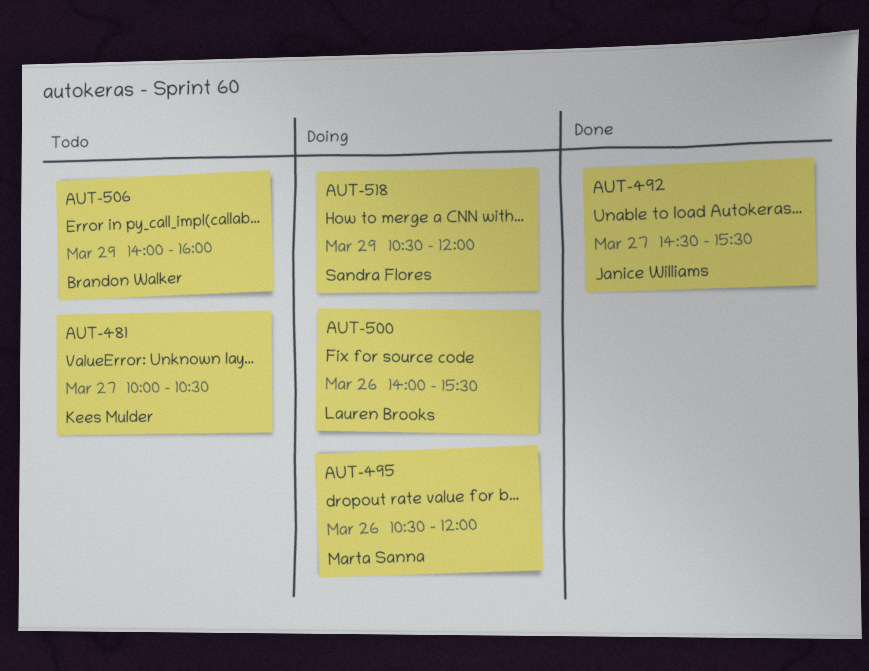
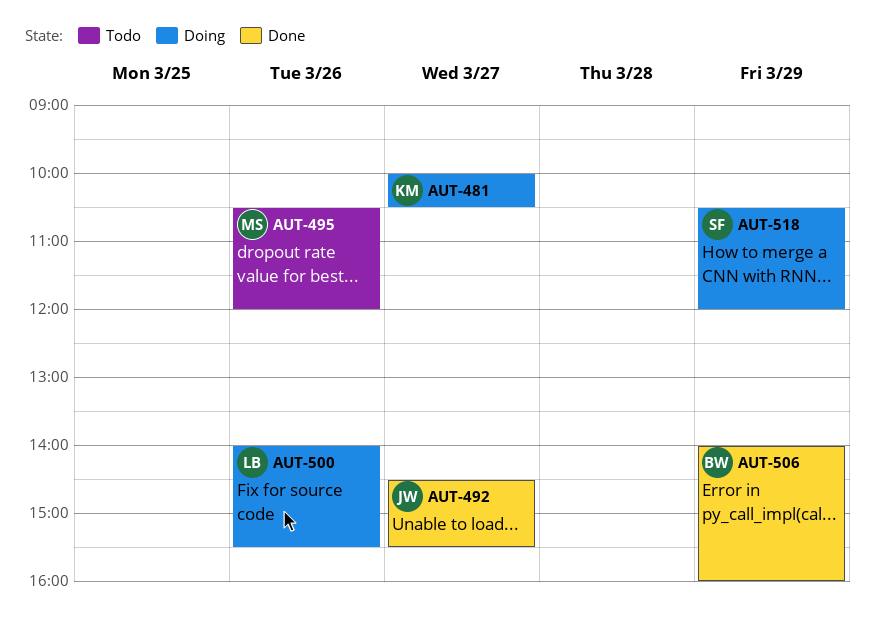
AUT-481, status: Todo -> Doing
AUT-495, status: Doing -> Todo
AUT-506, status: Todo -> Done

